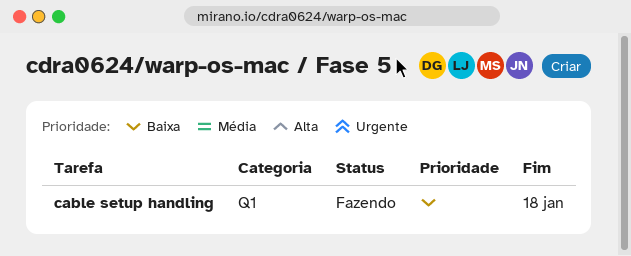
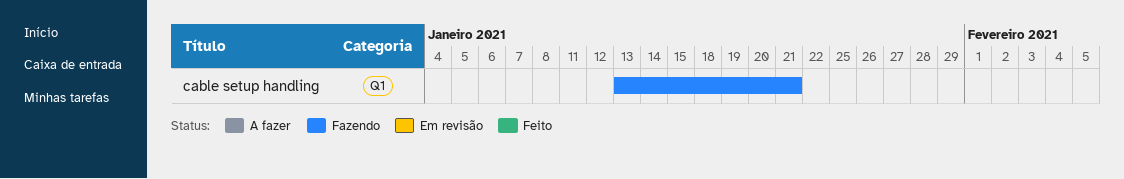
cable setup handling, due: Jan 18 -> Jan 21

